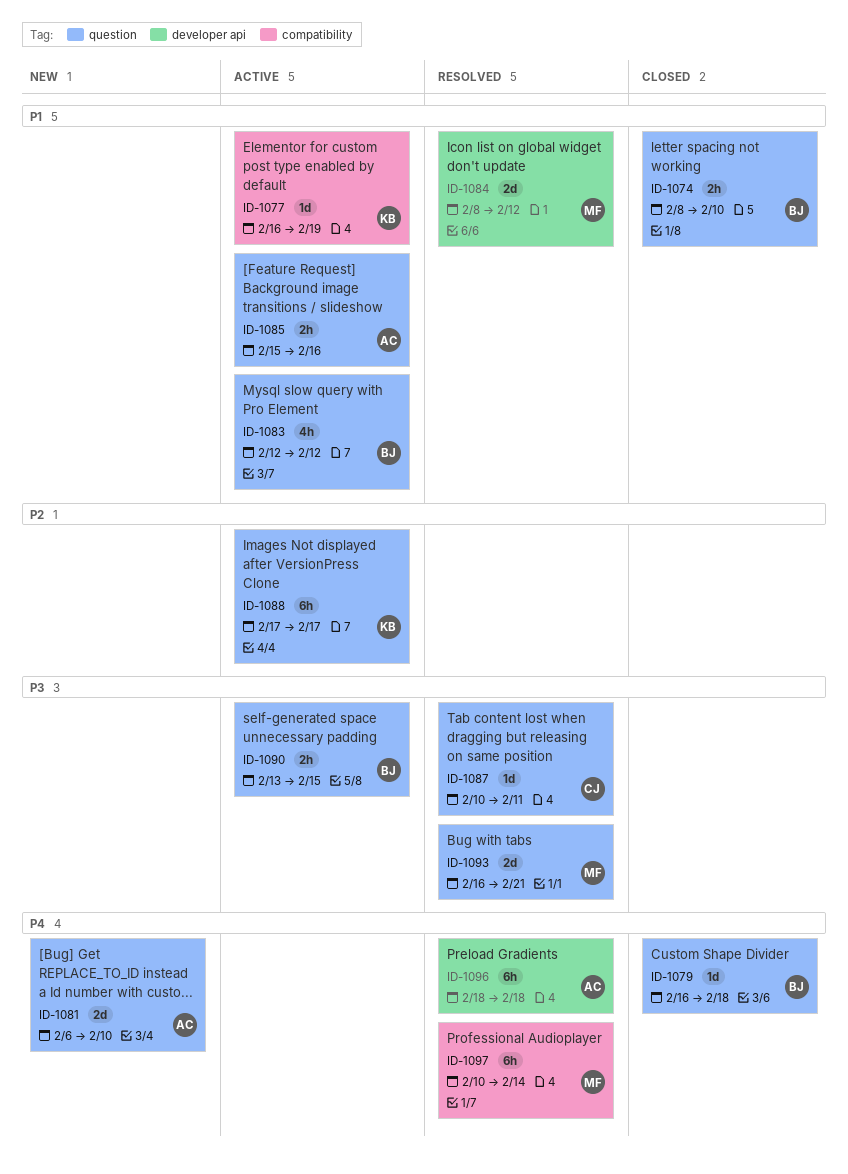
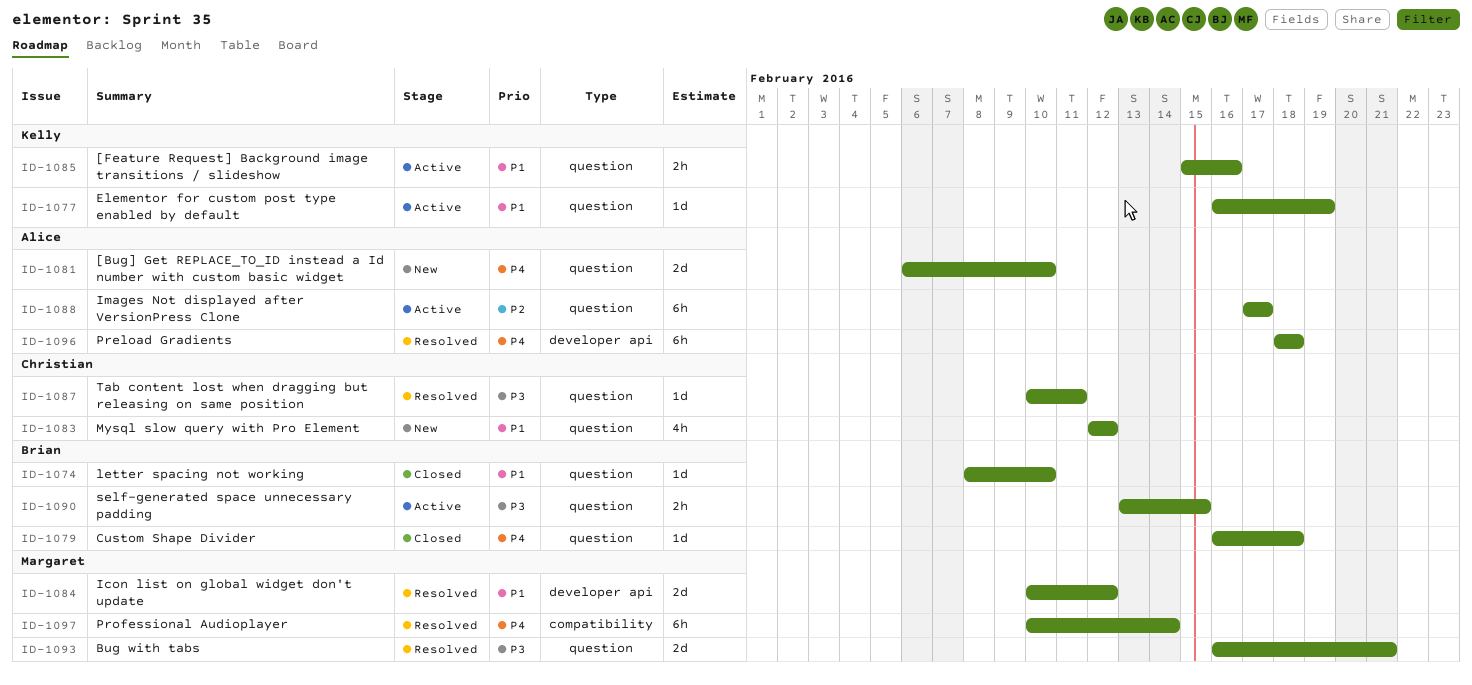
ID-1074, estimate: 2h -> 1d
ID-1077, label: compatibility -> question
ID-1083, status: Active -> New
ID-1083, owner: Brian -> Christian
ID-1084, start: Feb 8 -> Feb 10
ID-1085, owner: Alice -> Kelly
ID-1088, owner: Kelly -> Alice

